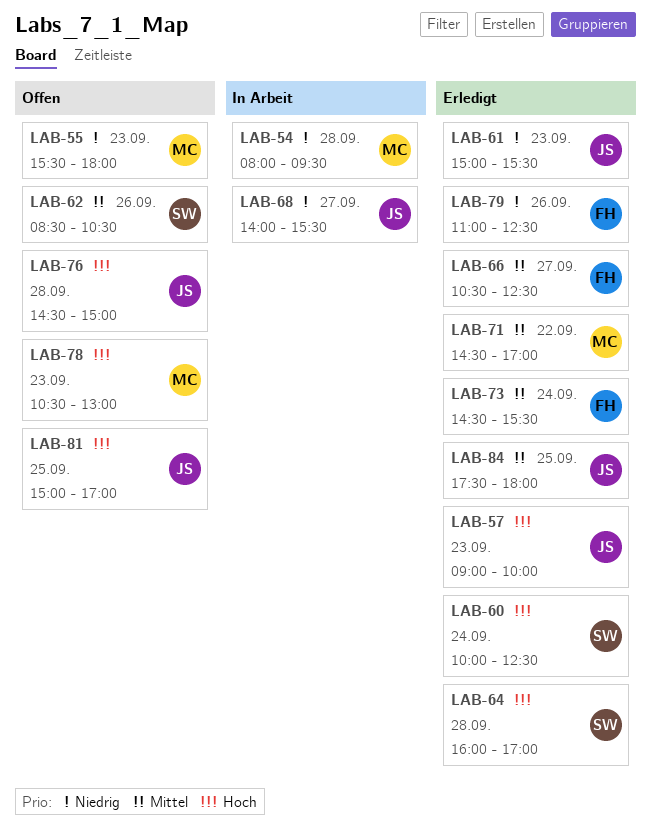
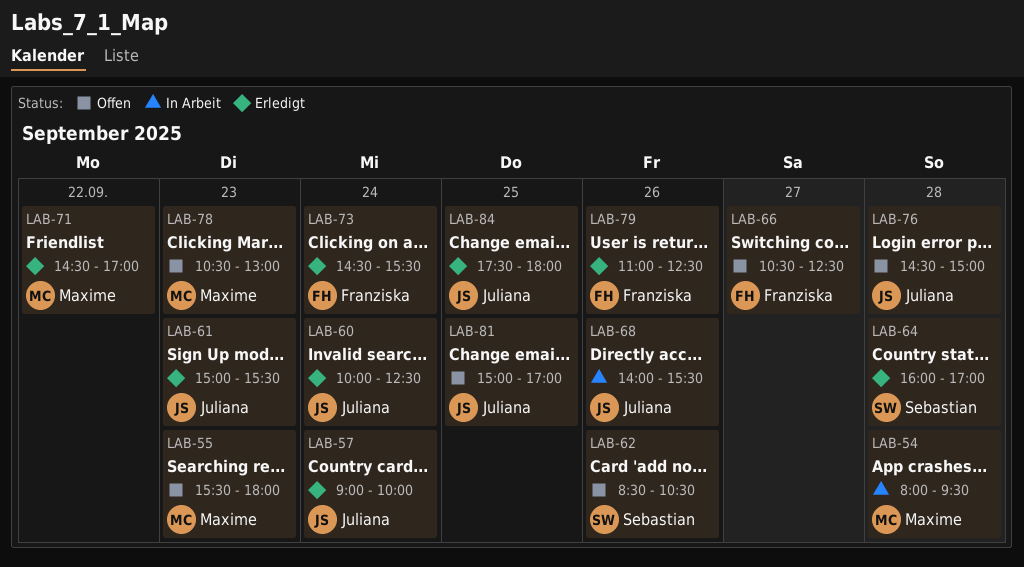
LAB-57, day: Sep 23 -> Sep 24
LAB-60, owner: Sebastian -> Juliana
LAB-66, status: Erledigt -> Offen
LAB-68, day: Sep 27 -> Sep 26

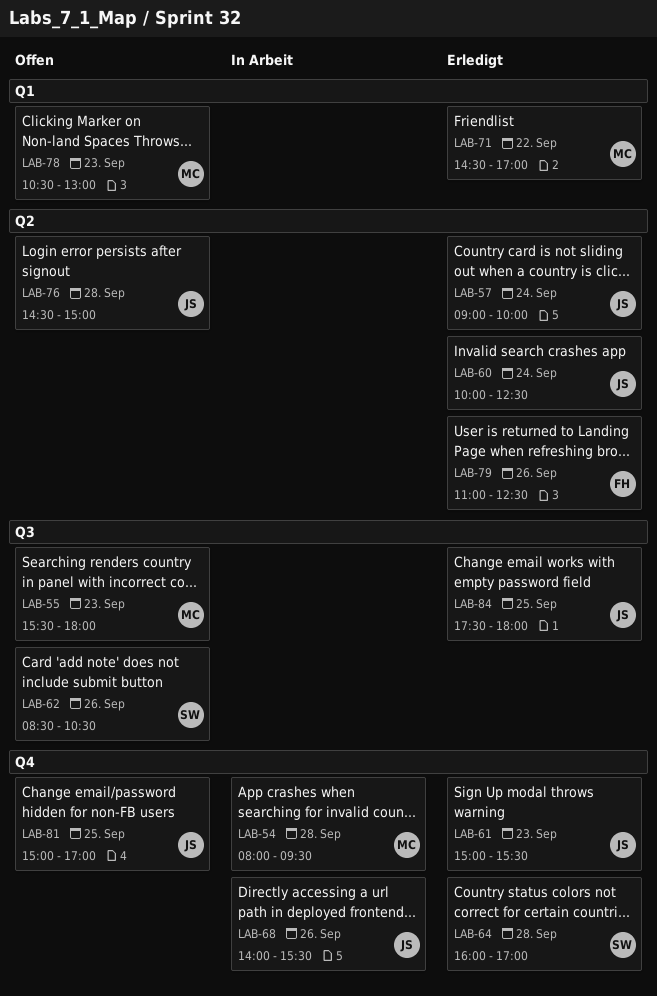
LAB-66: present -> none
LAB-73: present -> none

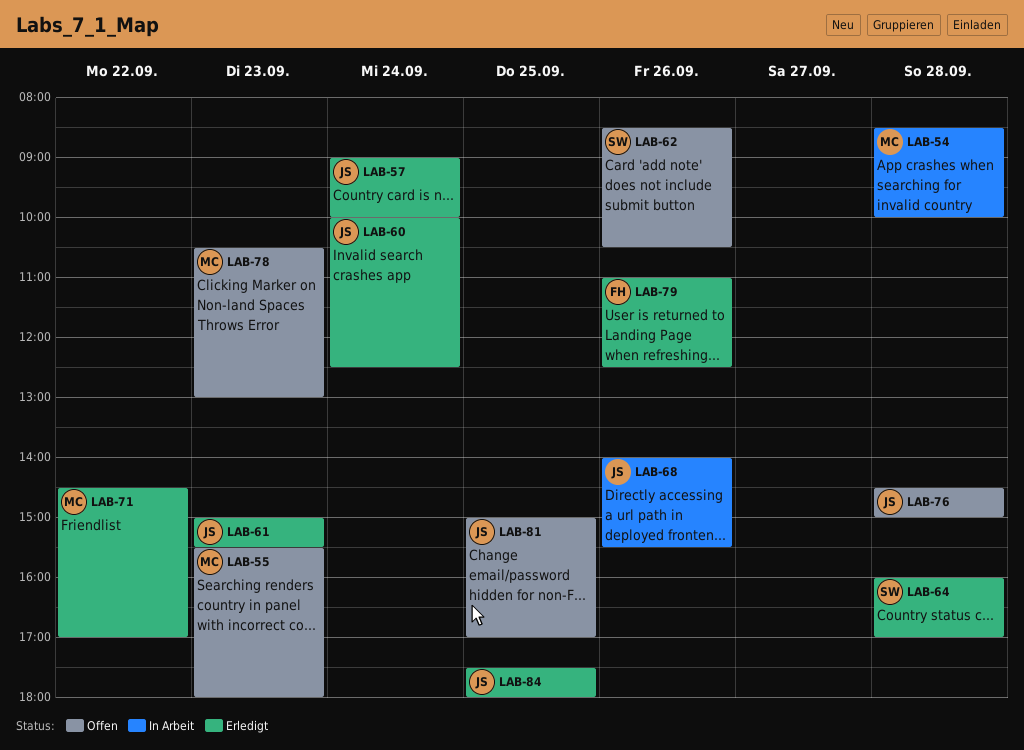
LAB-54, begins: 08:00 -> 08:30
LAB-54, ends: 09:30 -> 10:00

